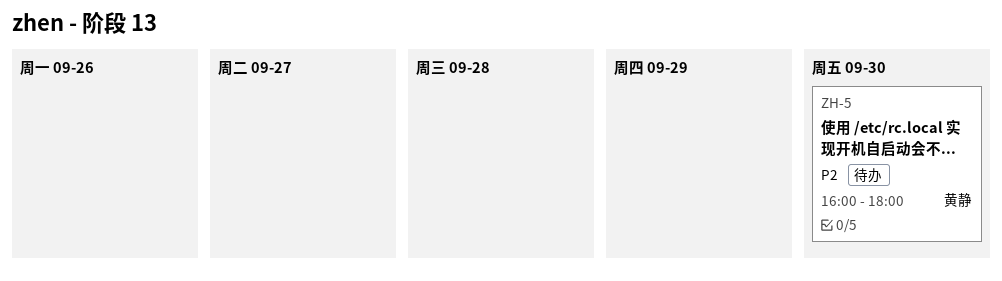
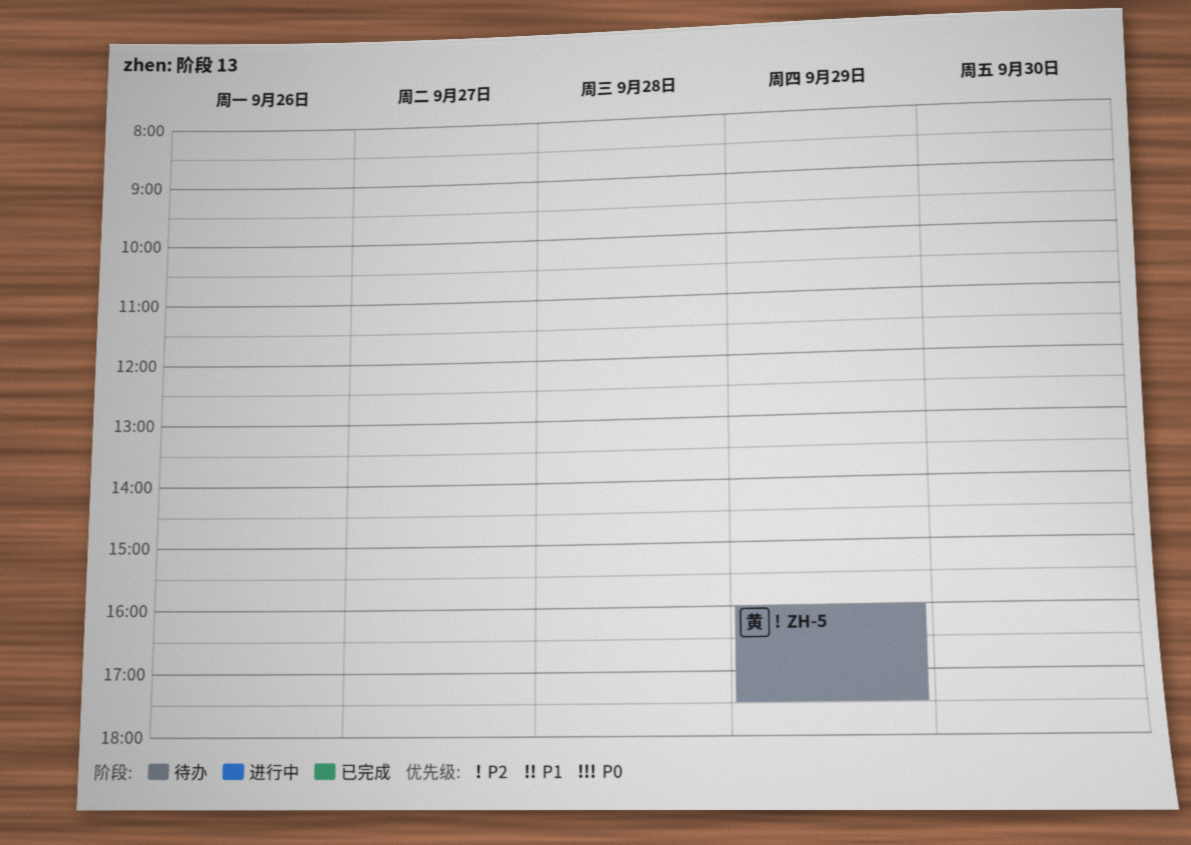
ZH-5, day: Sep 30 -> Sep 29
ZH-5, ends: 18:00 -> 17:30

